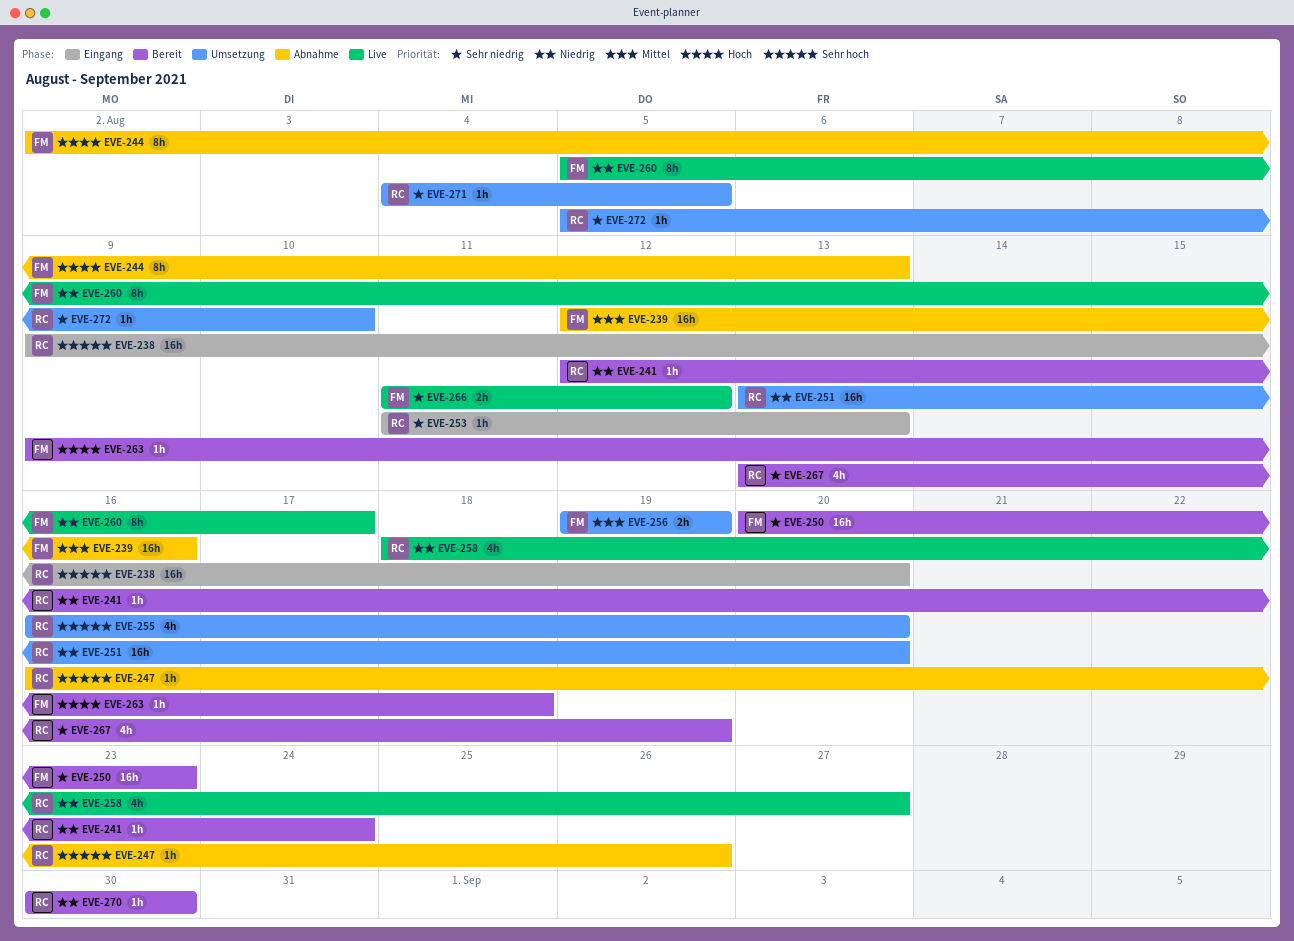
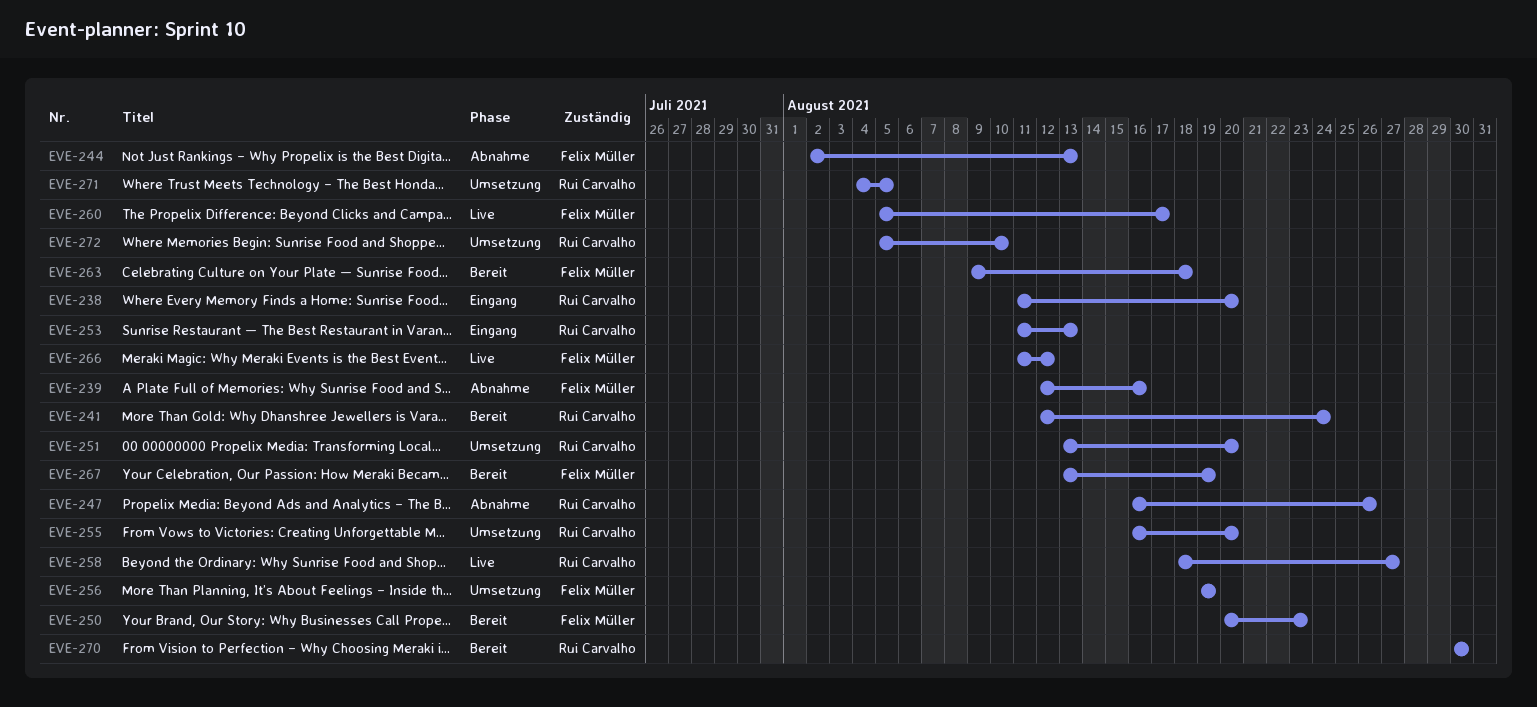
EVE-238, start: Aug 9 -> Aug 11
EVE-267, owner: Rui Carvalho -> Felix Müller

